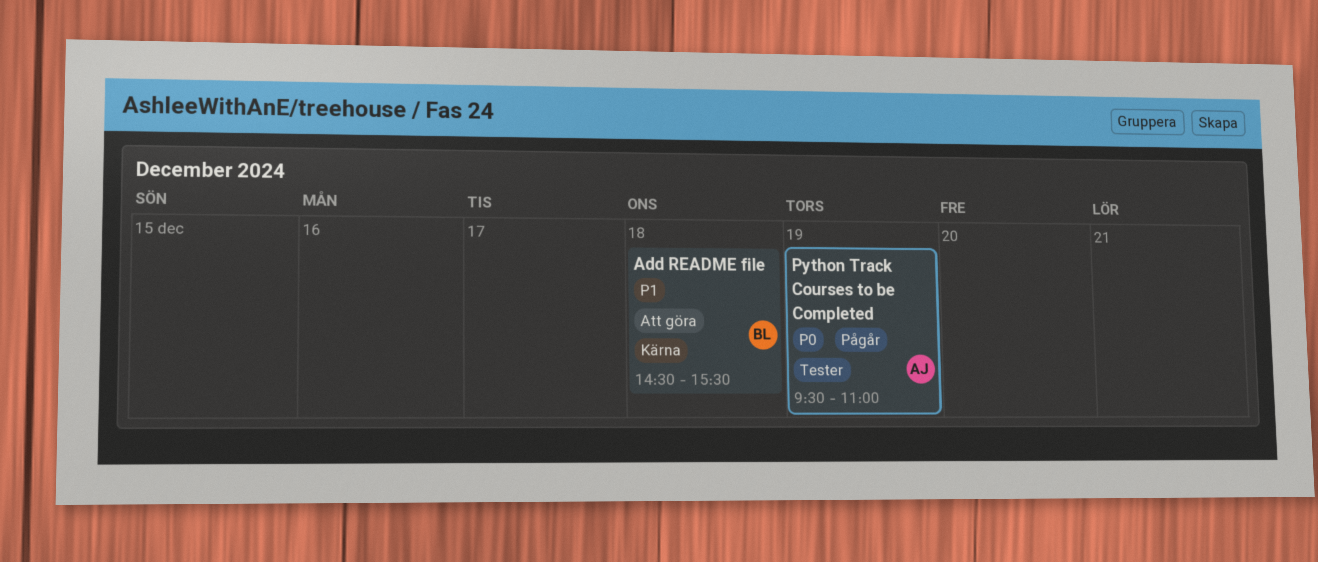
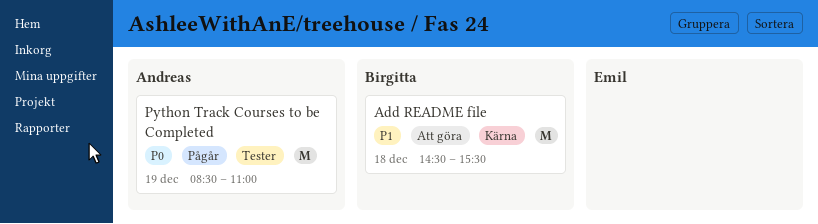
Python Track Courses to be Completed, begins: 09:30 -> 08:30

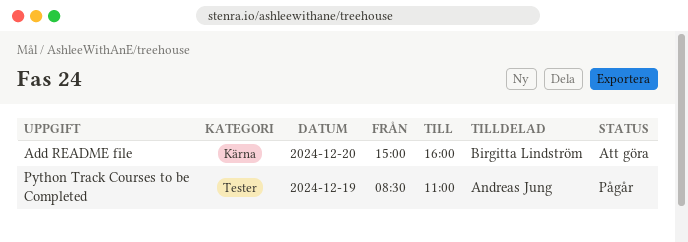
Add README file, day: Dec 18 -> Dec 20
Add README file, begins: 14:30 -> 15:00
Add README file, ends: 15:30 -> 16:00

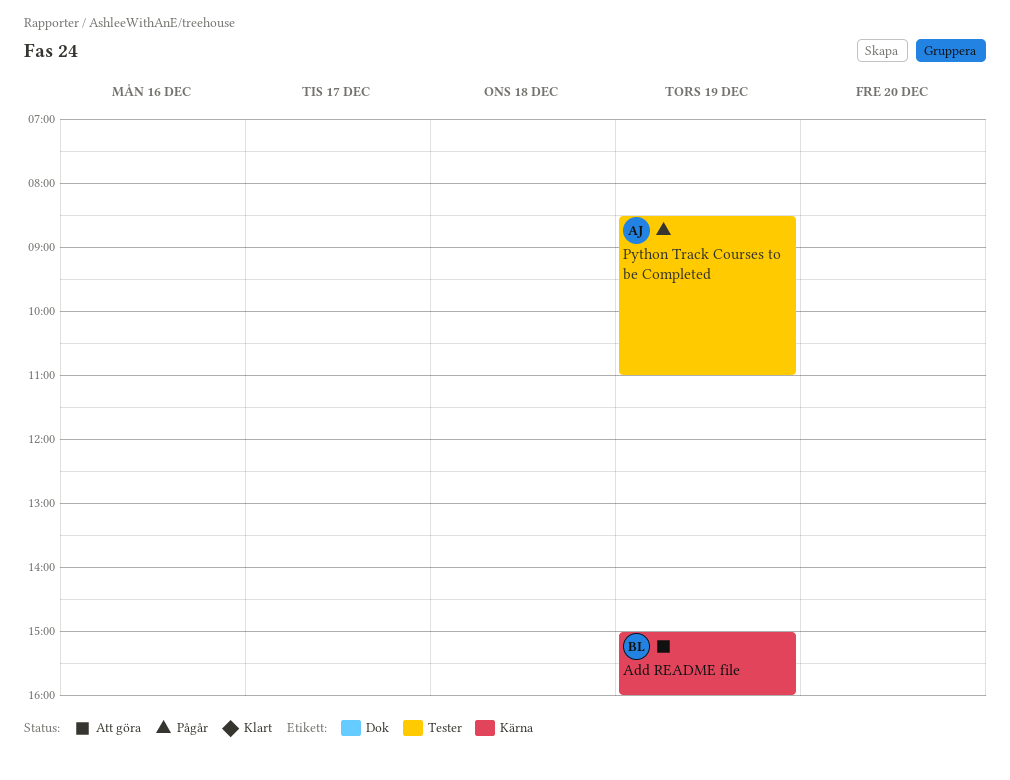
Add README file, day: Dec 20 -> Dec 19

